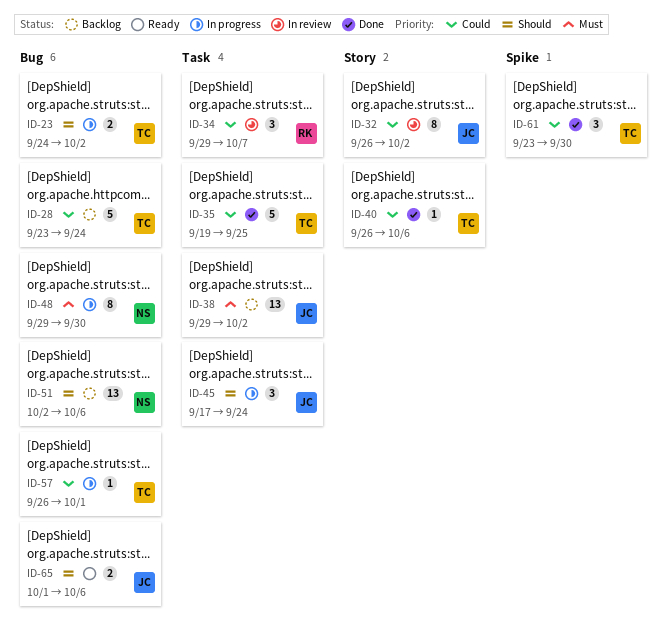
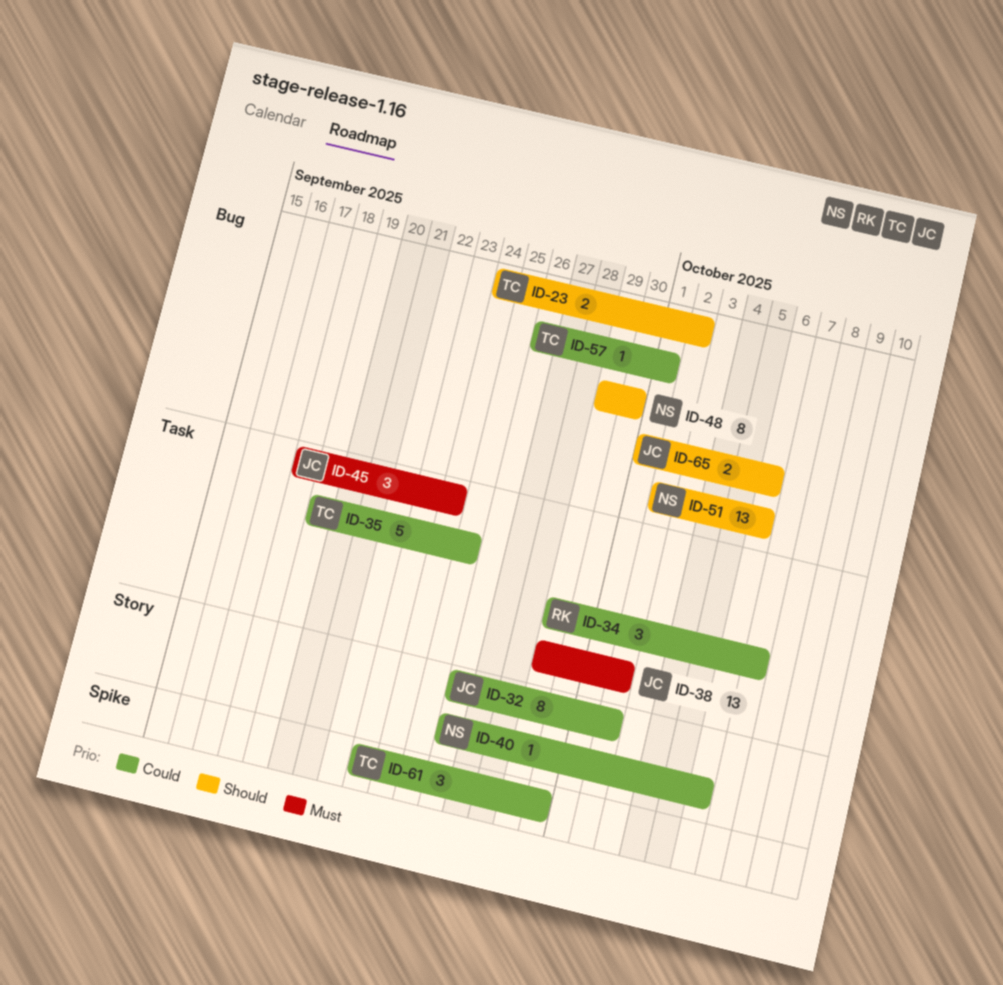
ID-28: present -> none
ID-40, owner: TC -> NS
ID-45, priority: Should -> Must
ID-45, start: Sep 17 -> Sep 18
ID-48, priority: Must -> Should

